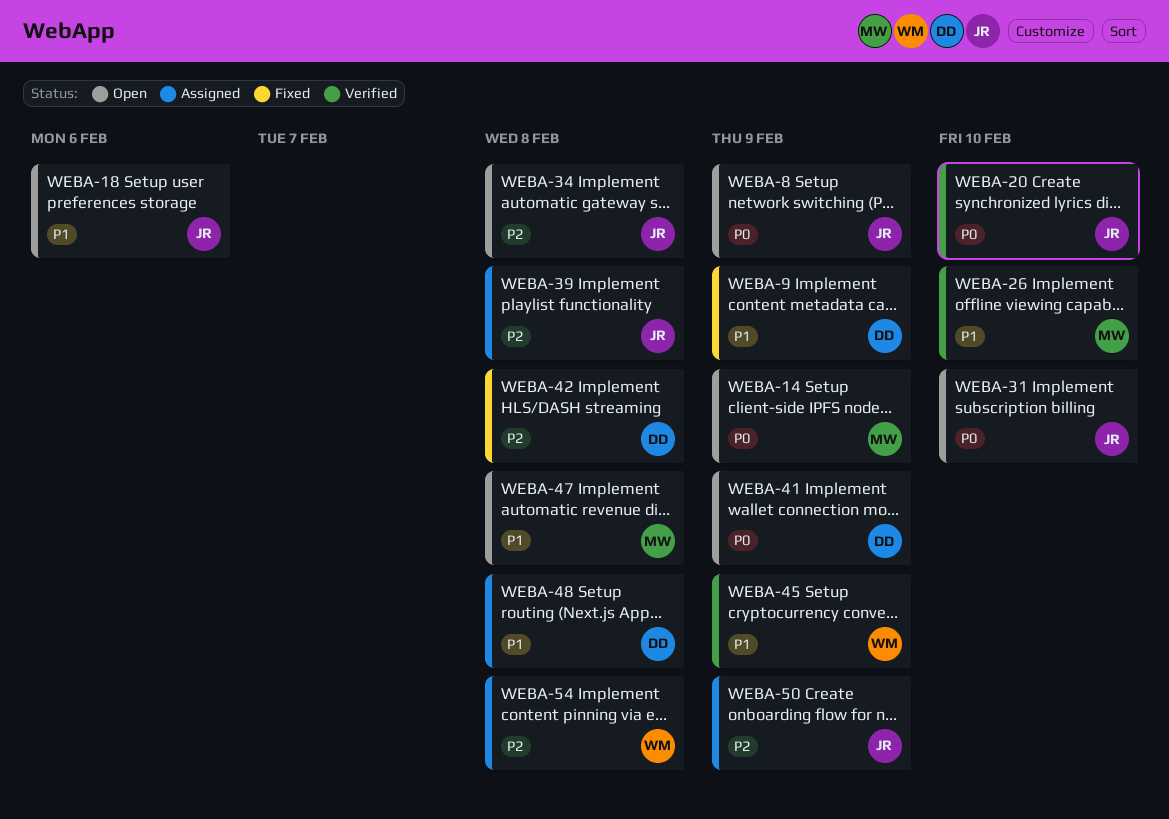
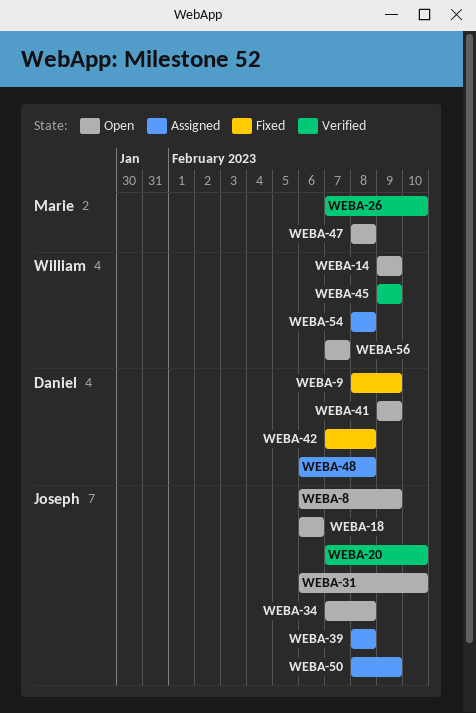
WEBA-14, owner: Marie -> William
WEBA-56: none -> present

